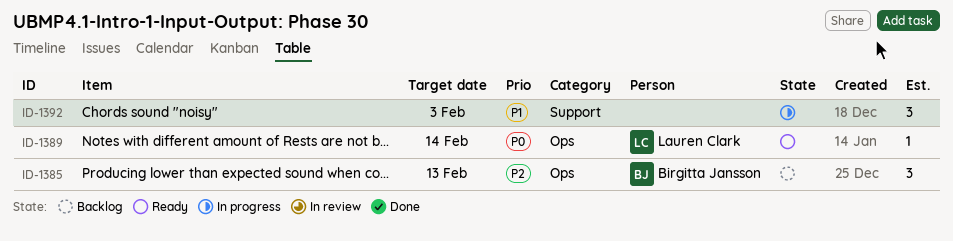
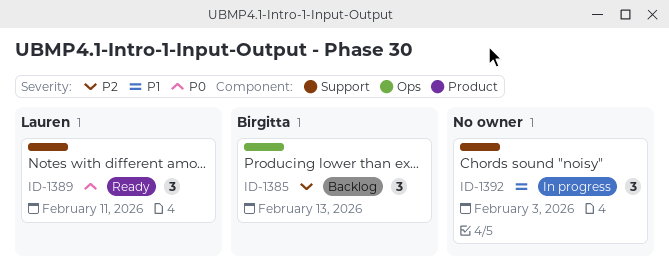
ID-1389, label: Ops -> Support
ID-1389, estimate: 1 -> 3
ID-1389, due: Feb 14 -> Feb 11

